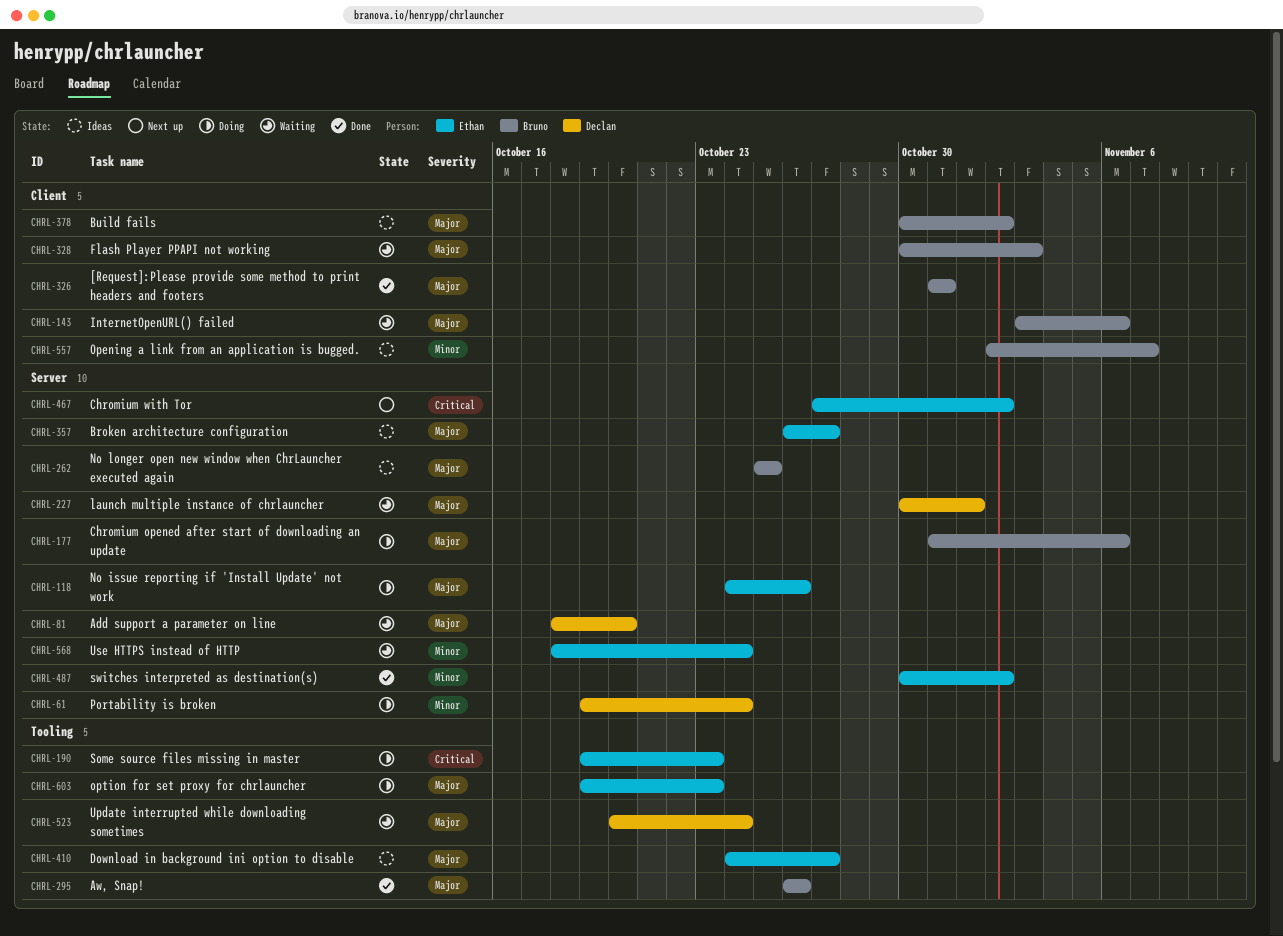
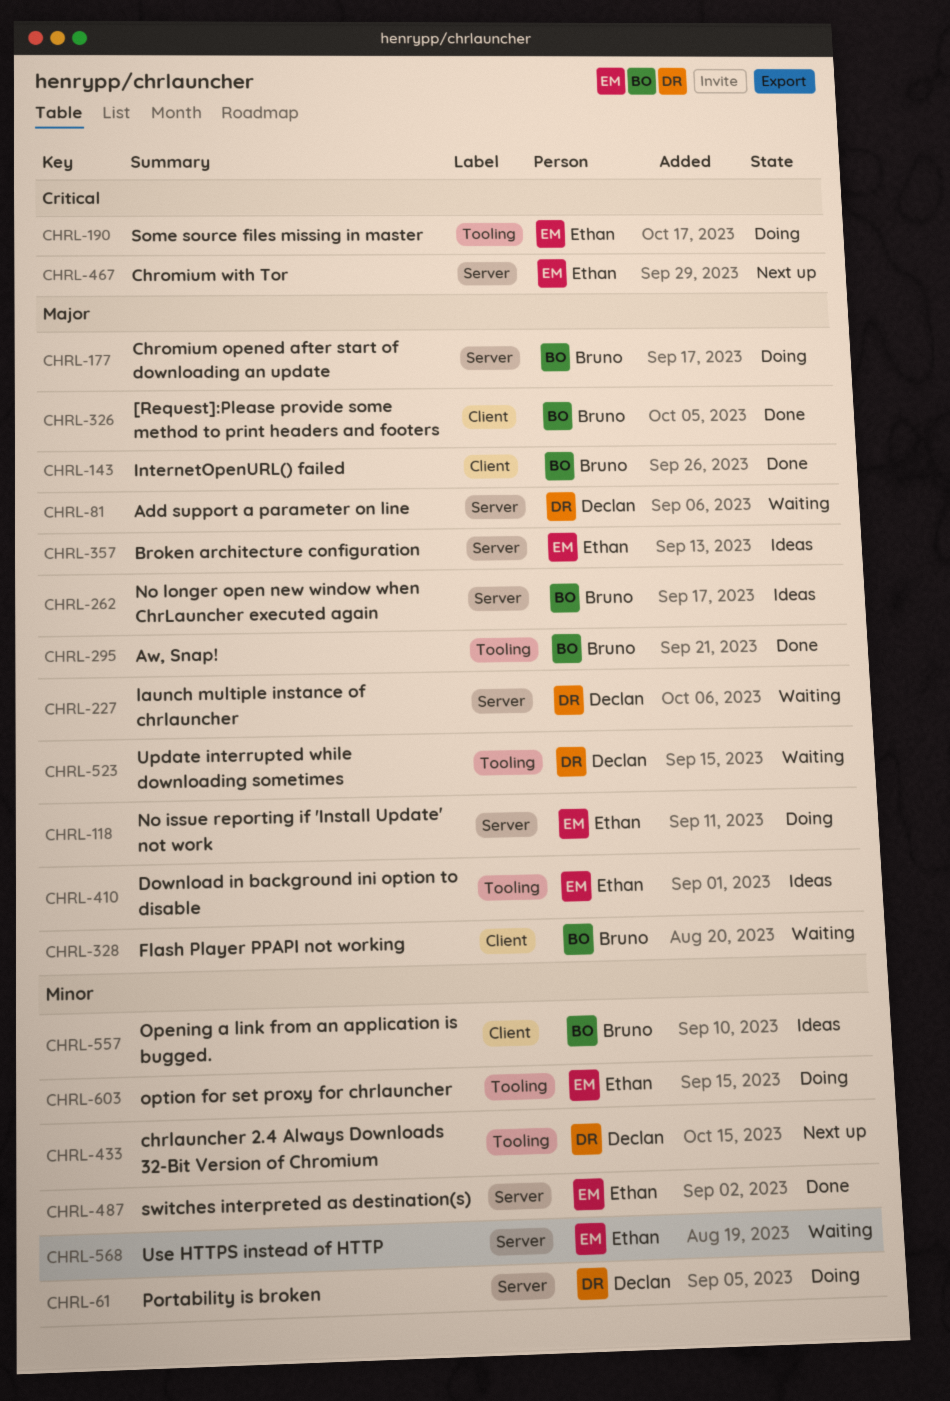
CHRL-143, status: Waiting -> Done
CHRL-378: present -> none
CHRL-433: none -> present
CHRL-603, priority: Major -> Minor

